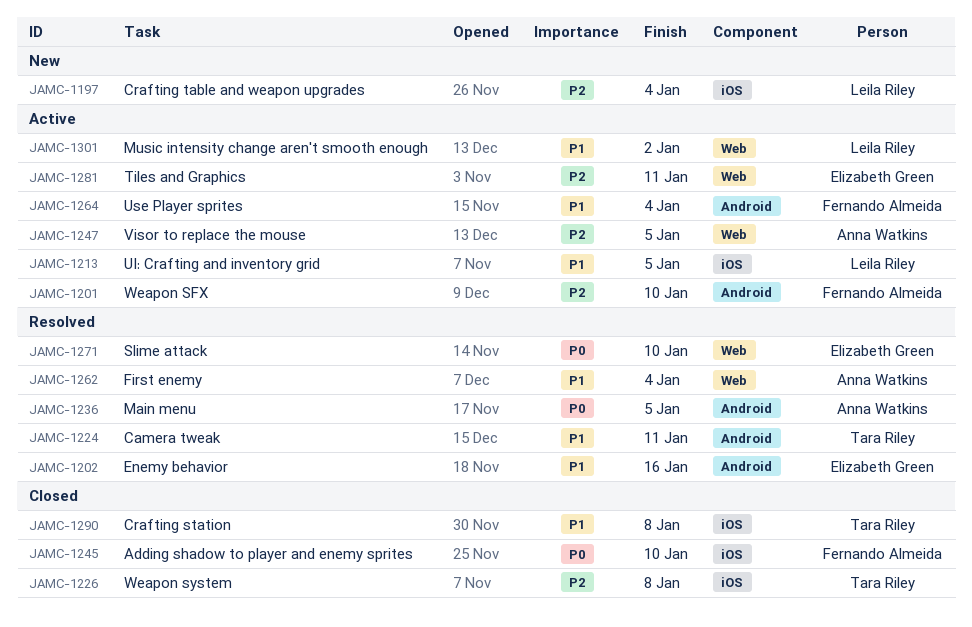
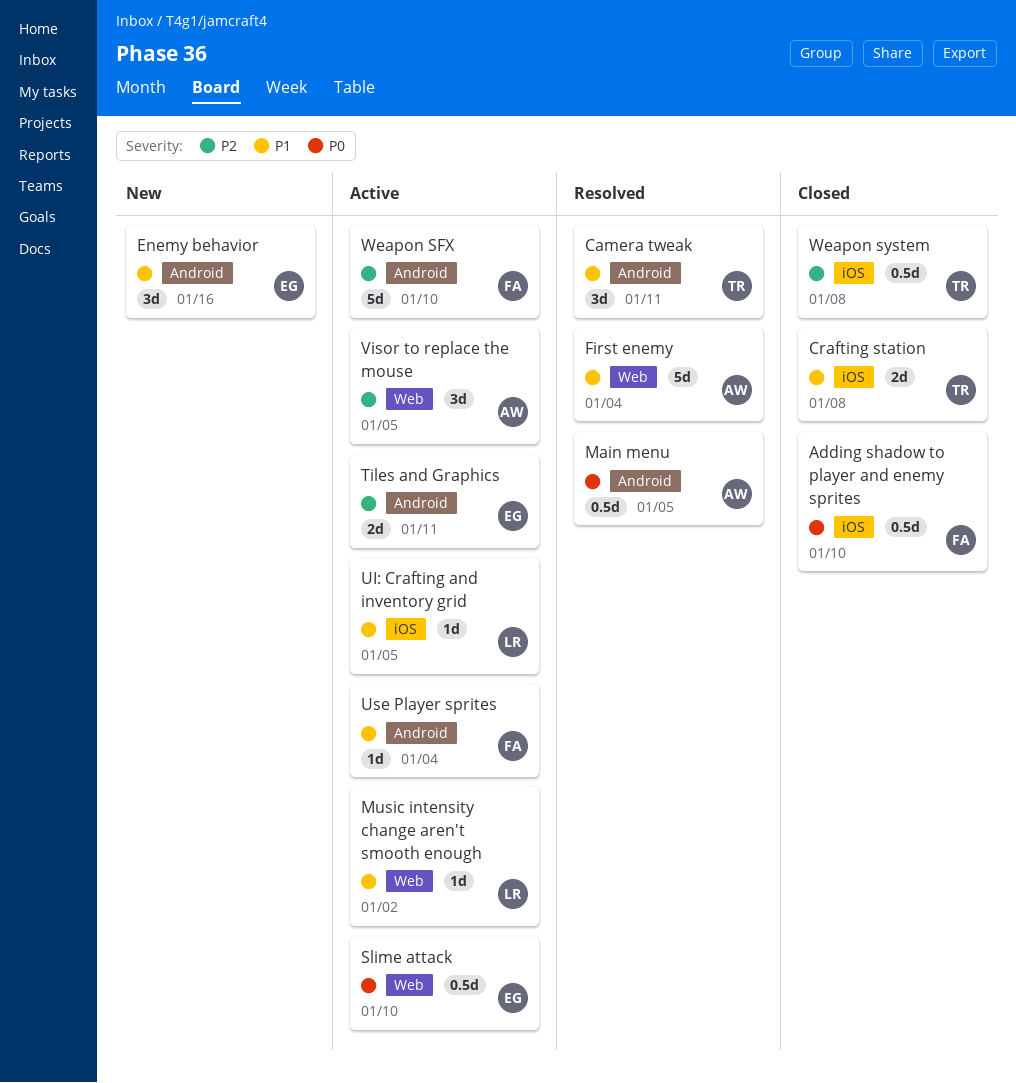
Crafting table and weapon upgrades: present -> none
Enemy behavior, status: Resolved -> New
Slime attack, status: Resolved -> Active
Tiles and Graphics, label: Web -> Android

